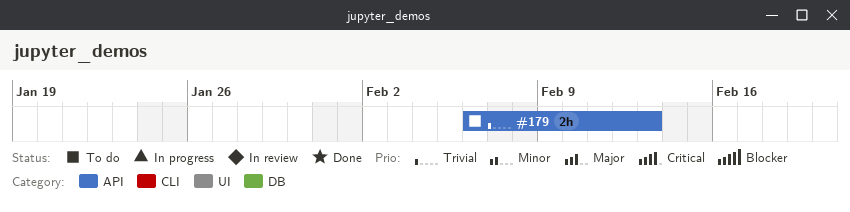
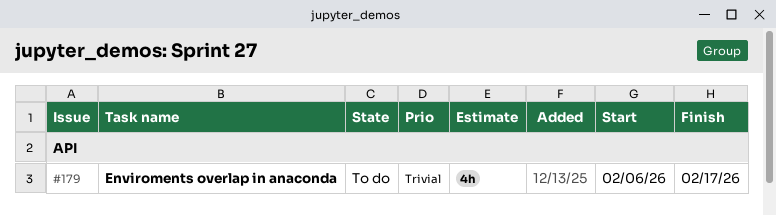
#179, estimate: 2h -> 4h
#179, due: Feb 13 -> Feb 17

